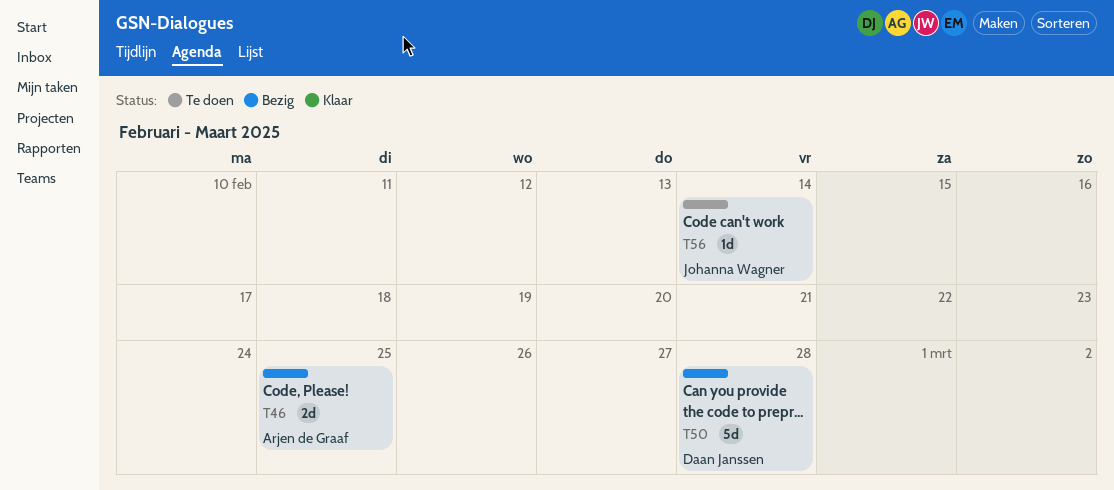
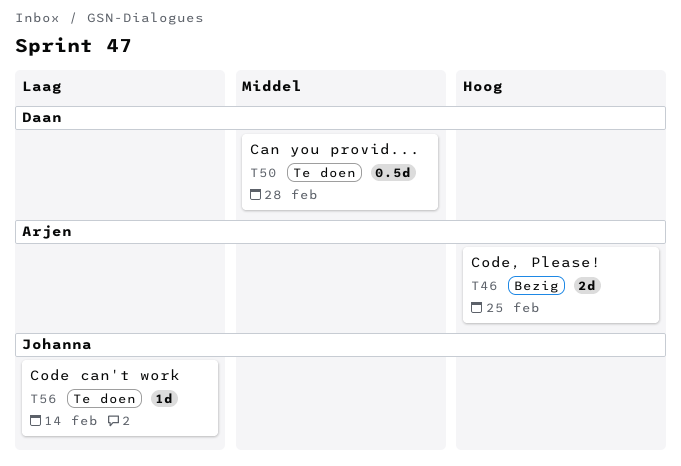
T50, status: Bezig -> Te doen
T50, estimate: 5d -> 0.5d

